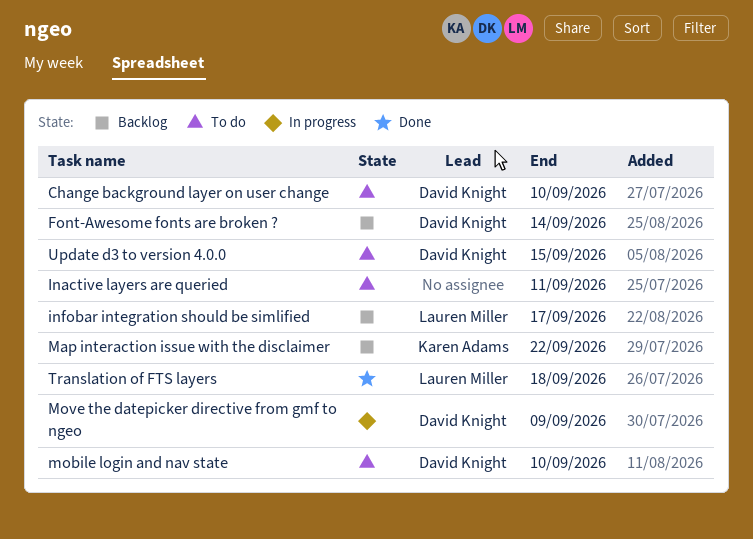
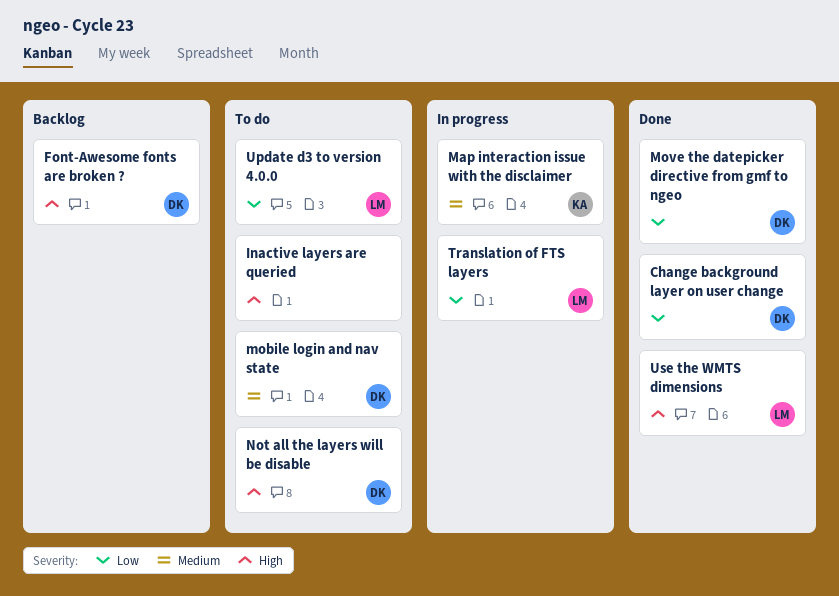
Change background layer on user change, status: To do -> Done
infobar integration should be simlified: present -> none
Map interaction issue with the disclaimer, status: Backlog -> In progress
Move the datepicker directive from gmf to ngeo, status: In progress -> Done
Not all the layers will be disable: none -> present
Translation of FTS layers, status: Done -> In progress
Update d3 to version 4.0.0, owner: David Knight -> Lauren Miller
Use the WMTS dimensions: none -> present

